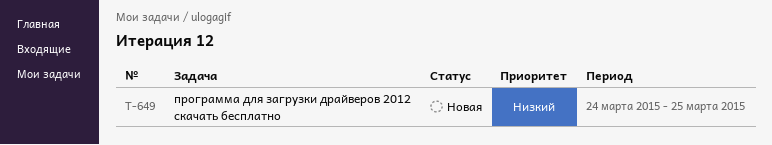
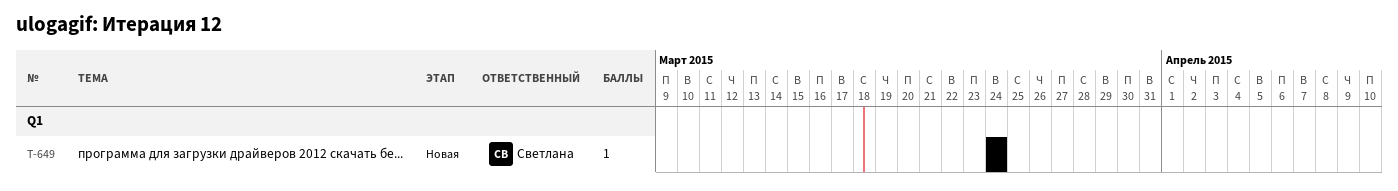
T-649, due: Mar 25 -> Mar 24

